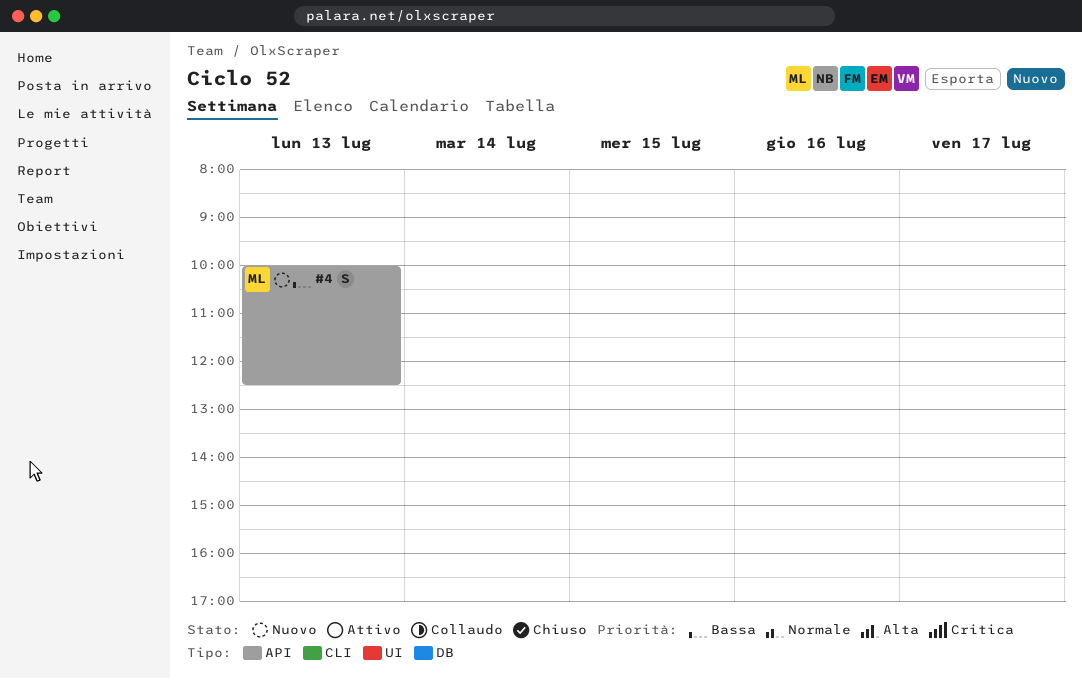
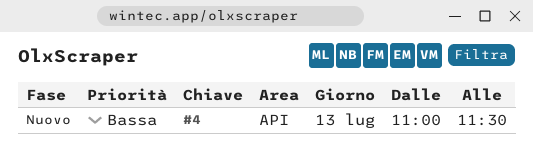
#4, begins: 10:00 -> 11:00
#4, ends: 12:30 -> 11:30

